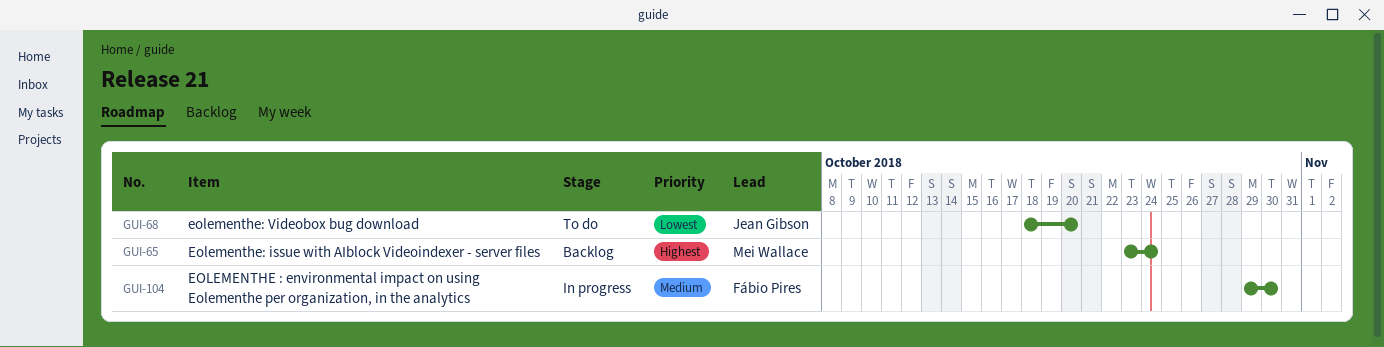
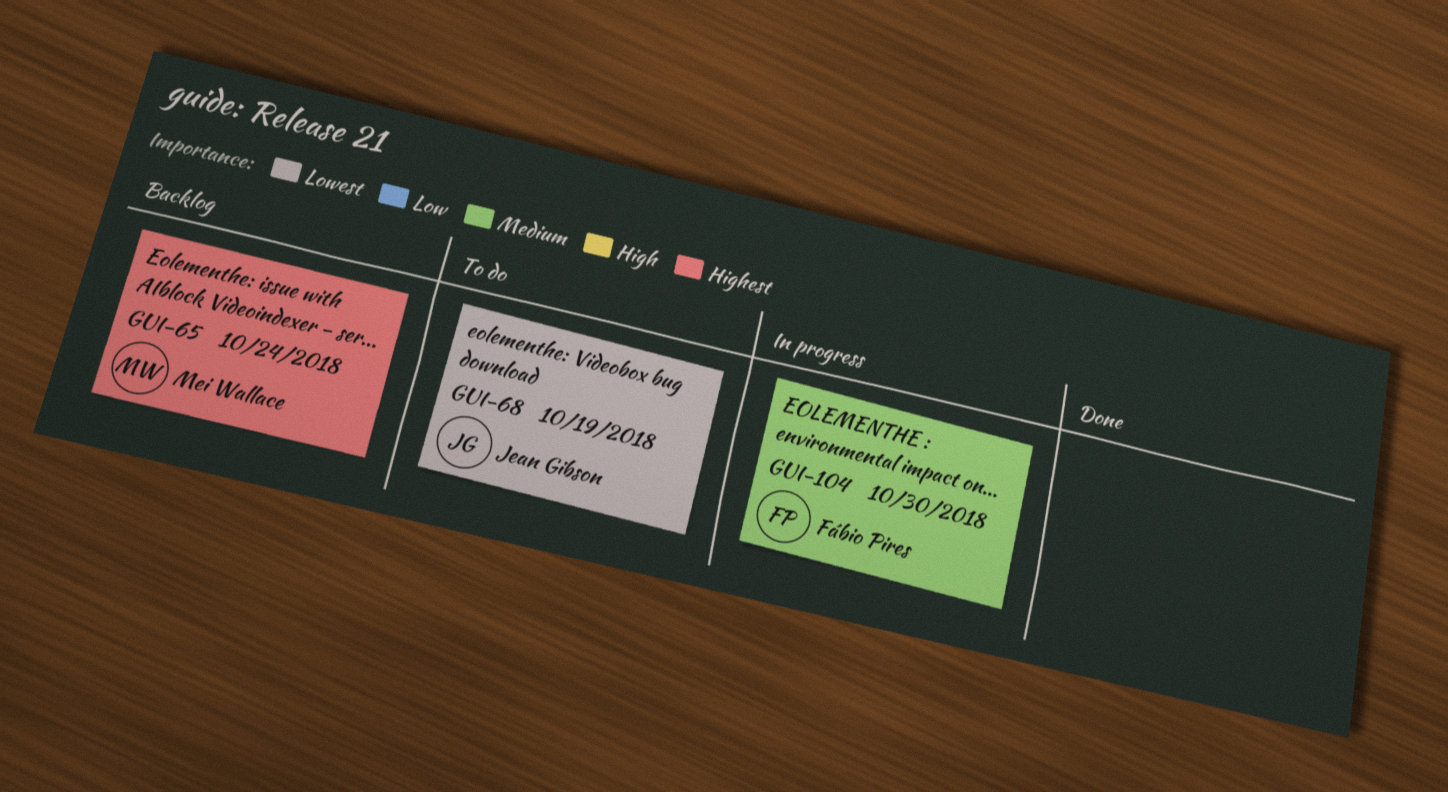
GUI-68, due: Oct 20 -> Oct 19

